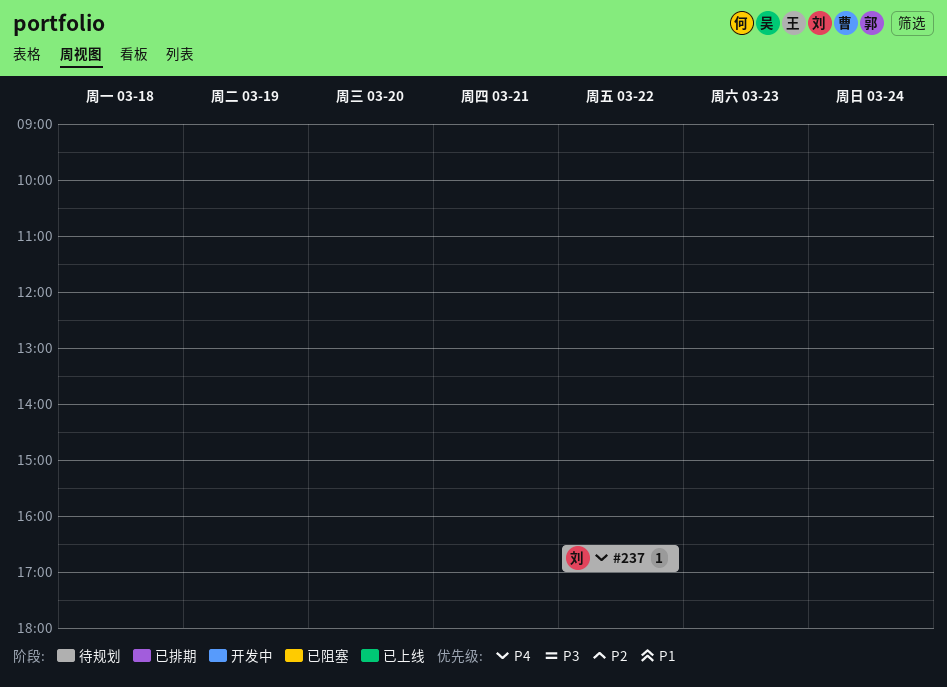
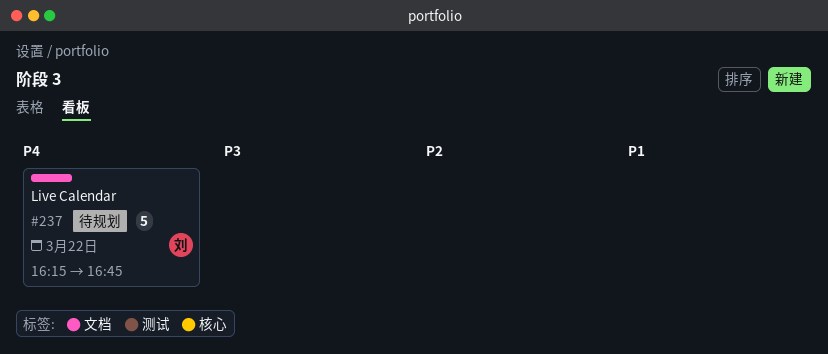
#237, estimate: 1 -> 5
#237, begins: 16:30 -> 16:15
#237, ends: 17:00 -> 16:45

